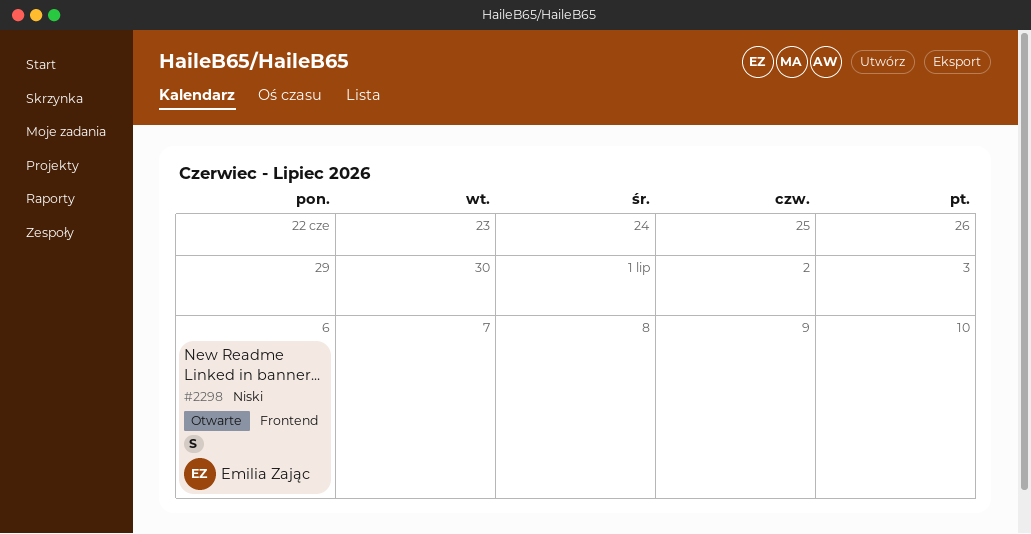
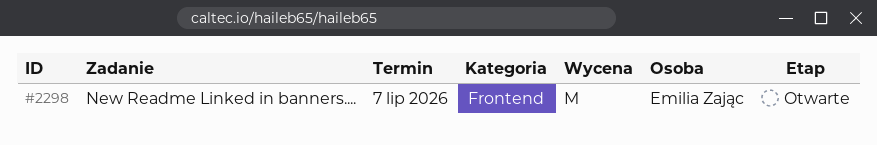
#2298, estimate: S -> M
#2298, due: Jul 6 -> Jul 7

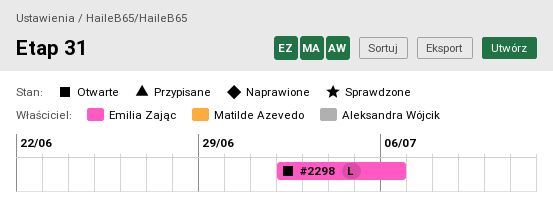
#2298, estimate: M -> L
#2298, due: Jul 7 -> Jul 6

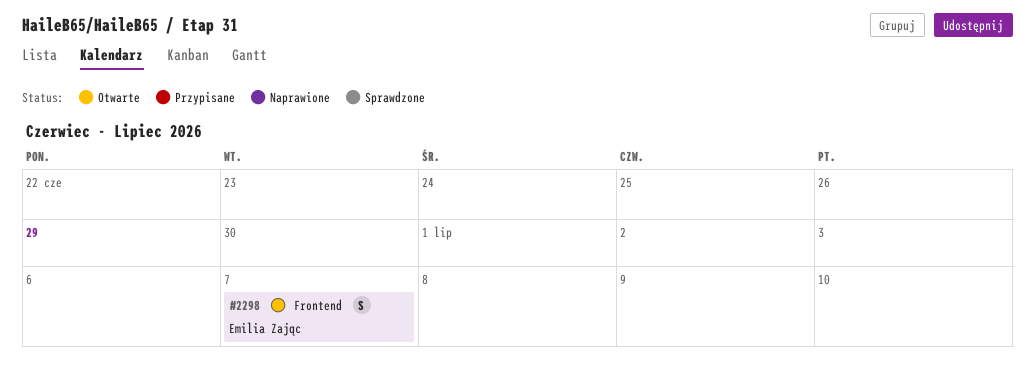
#2298, estimate: L -> S
#2298, due: Jul 6 -> Jul 7

